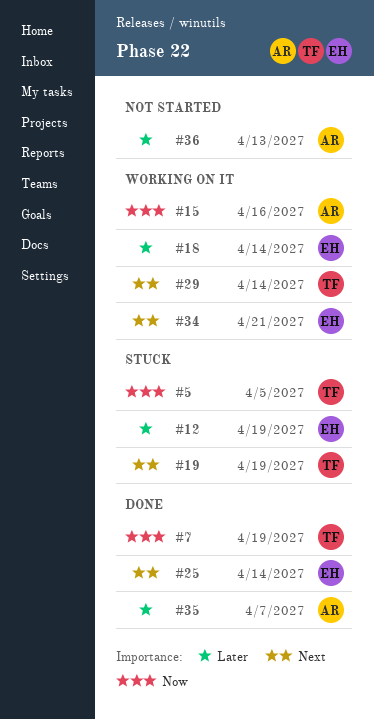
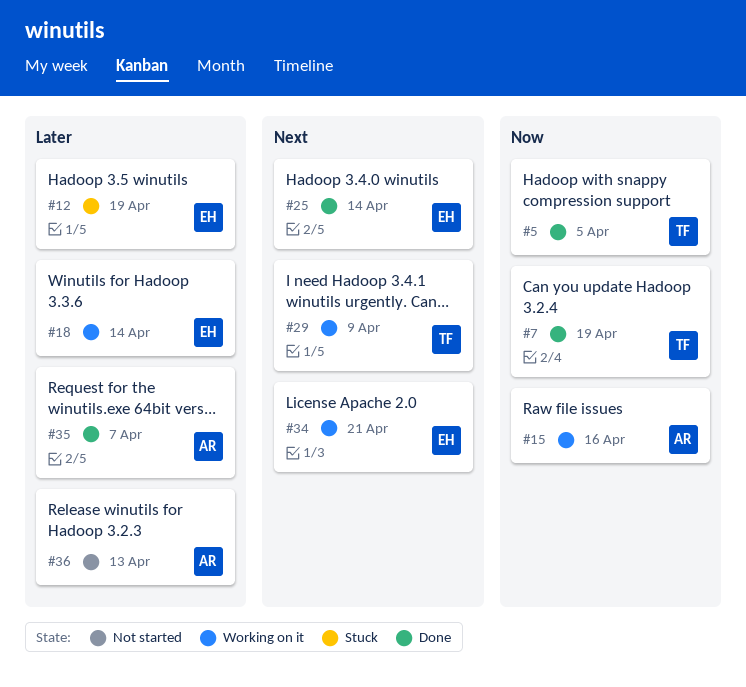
#5, status: Stuck -> Done
#19: present -> none
#29, due: Apr 14 -> Apr 9

